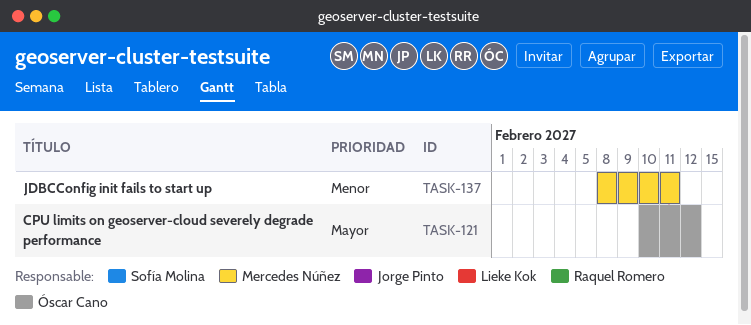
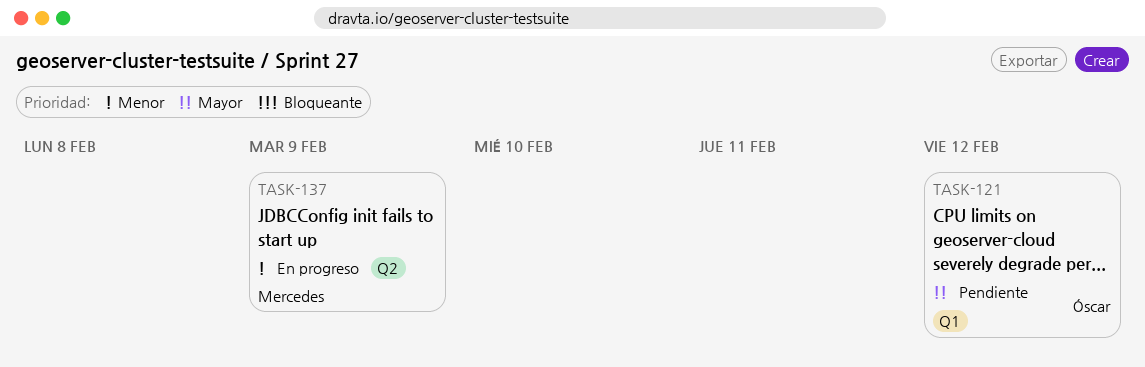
TASK-137, due: Feb 11 -> Feb 9

